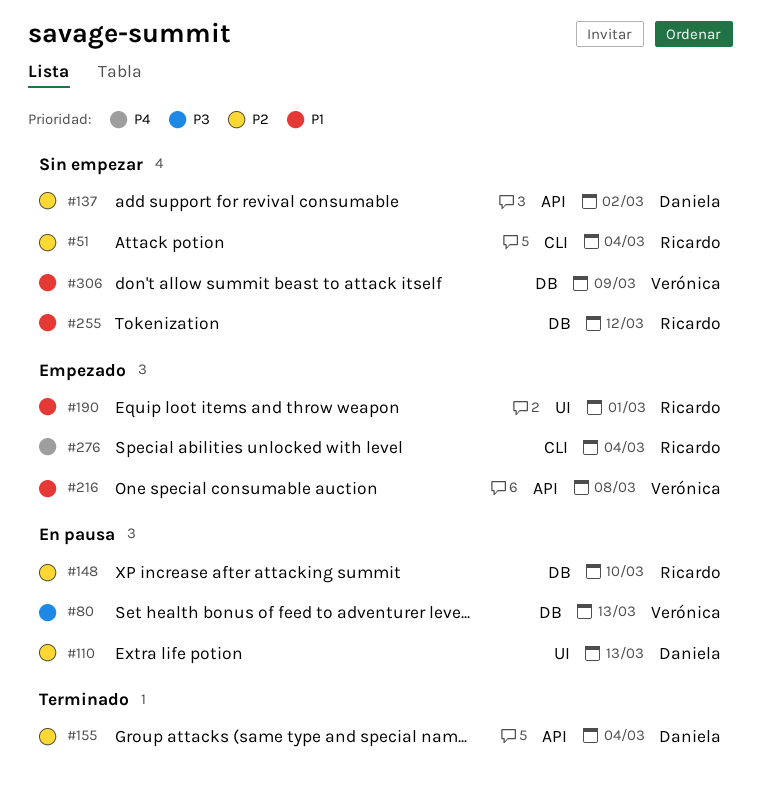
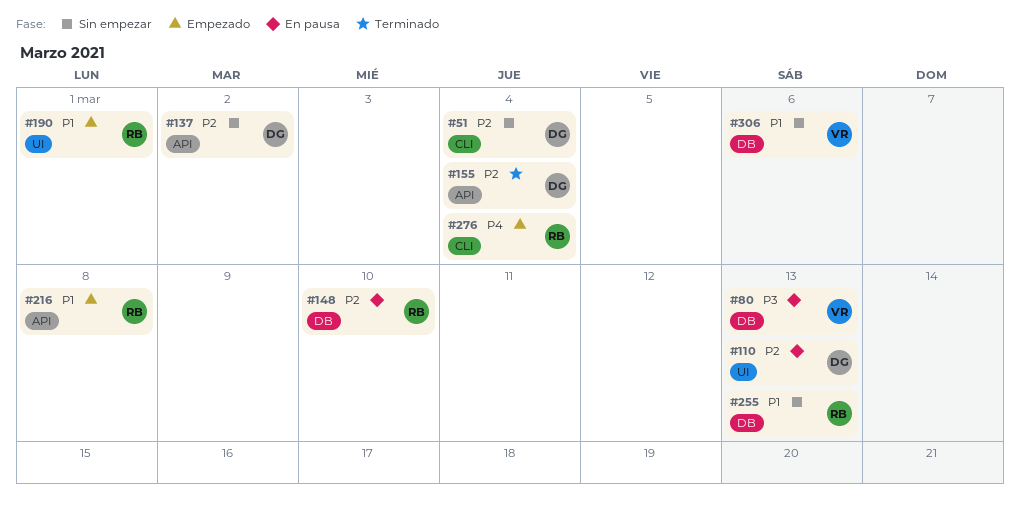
#51, owner: Ricardo -> Daniela
#216, owner: Verónica -> Ricardo
#255, due: Mar 12 -> Mar 13
#306, due: Mar 9 -> Mar 6

